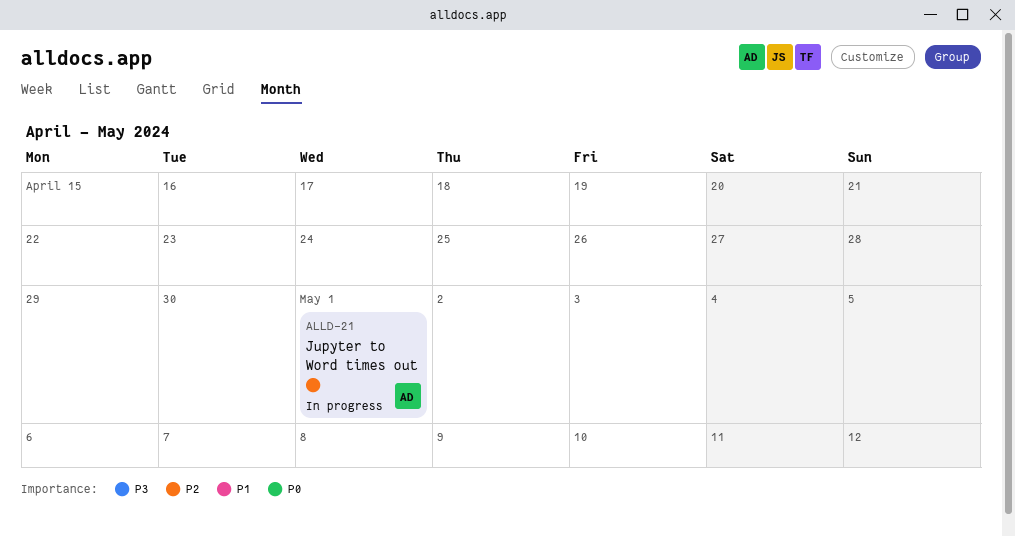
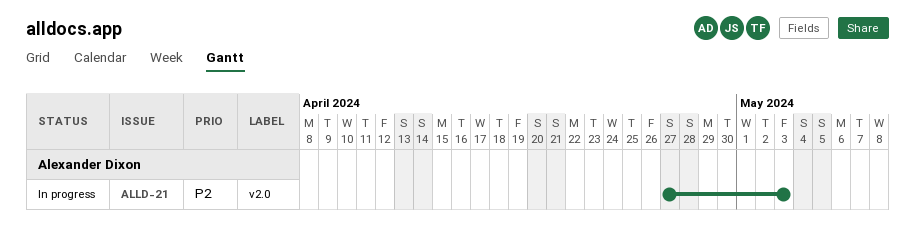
ALLD-21, due: May 1 -> May 3

